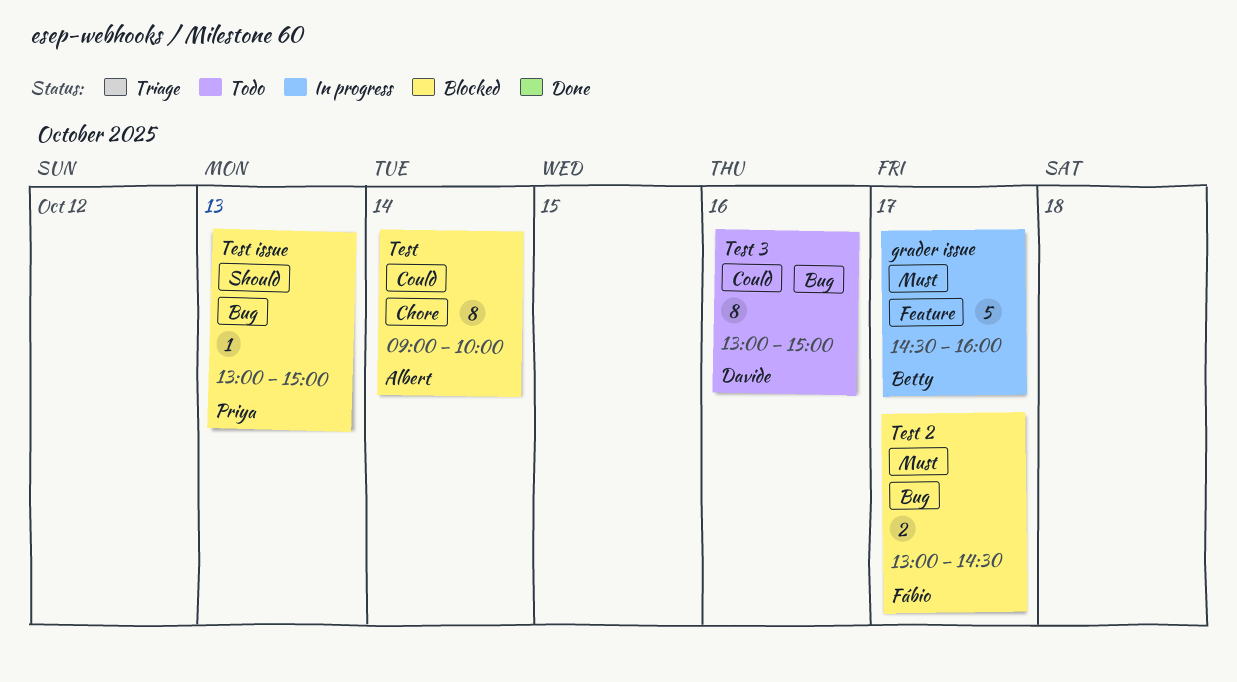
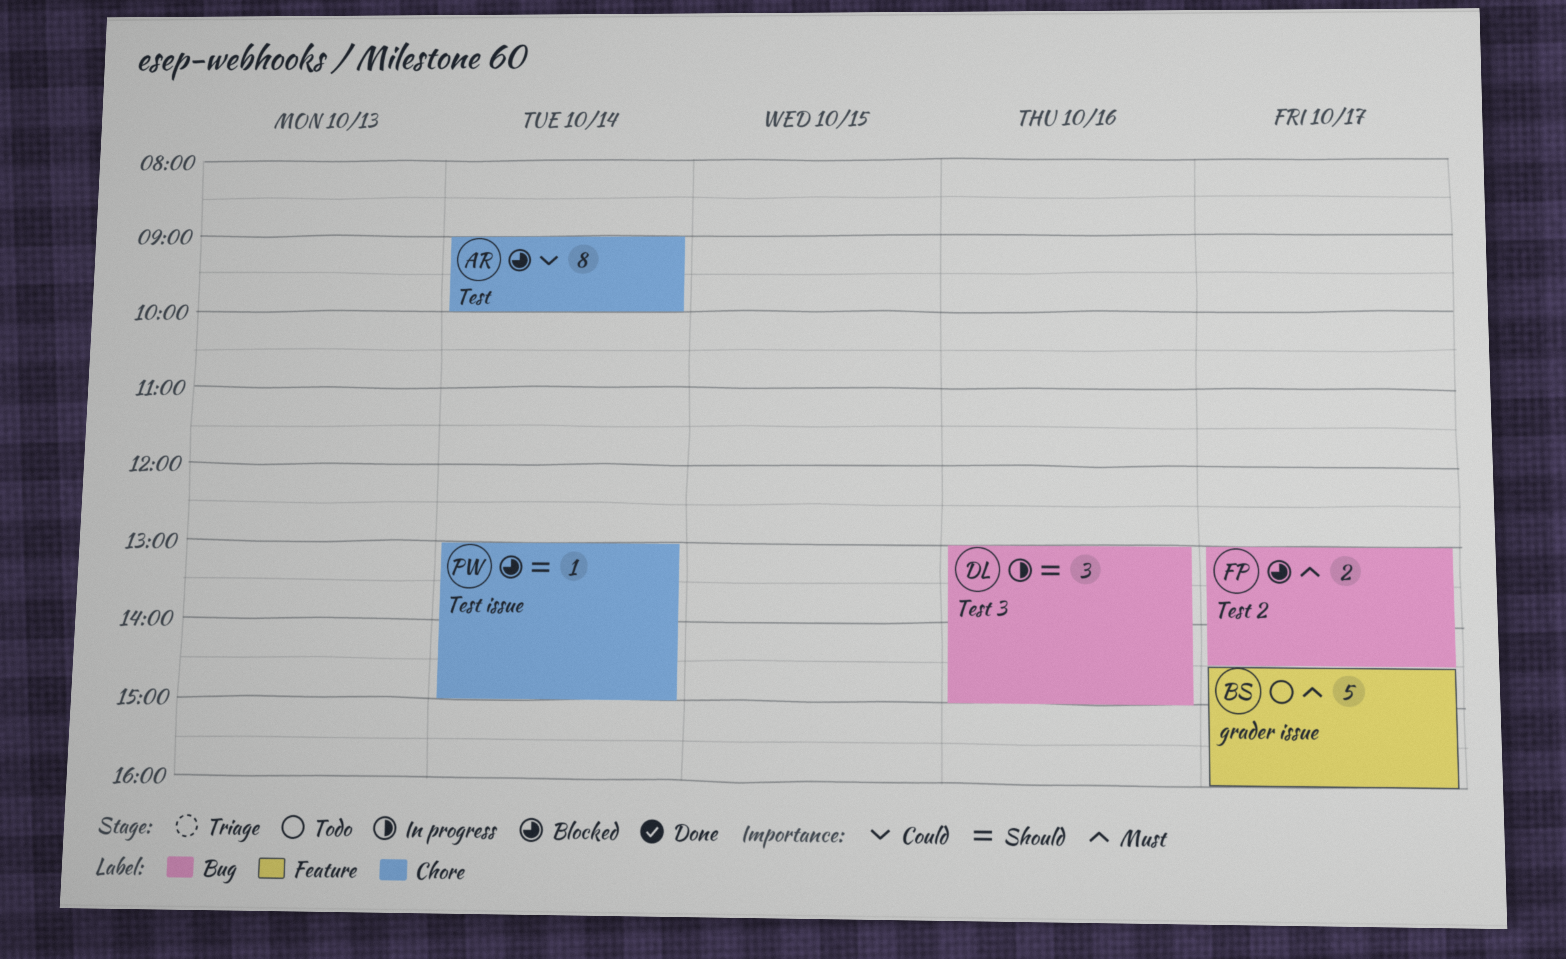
grader issue, status: In progress -> Todo
Test 3, status: Todo -> In progress
Test 3, priority: Could -> Should
Test 3, estimate: 8 -> 3
Test issue, label: Bug -> Chore
Test issue, day: Oct 13 -> Oct 14

